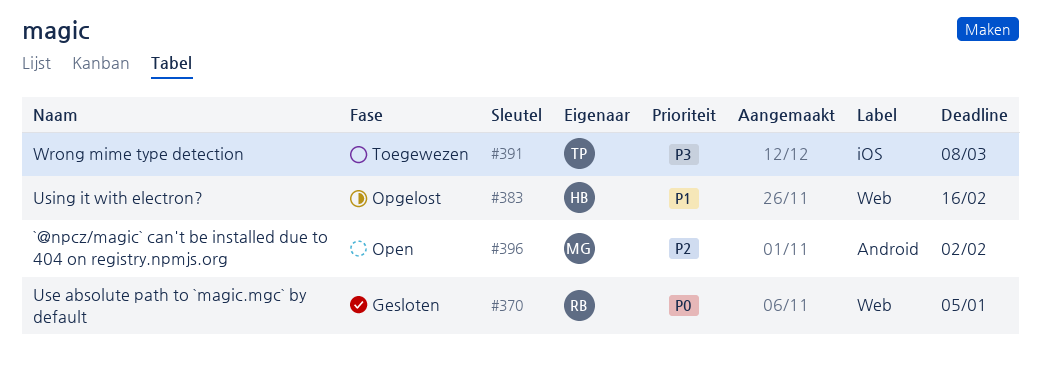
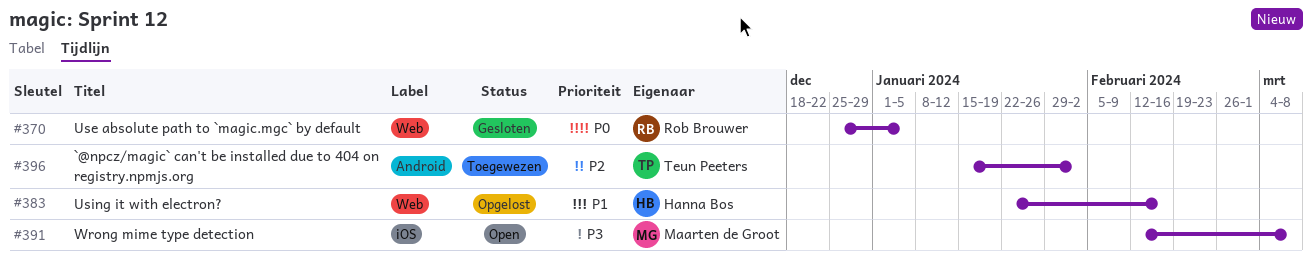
#391, status: Toegewezen -> Open
#391, owner: Teun Peeters -> Maarten de Groot
#396, status: Open -> Toegewezen
#396, owner: Maarten de Groot -> Teun Peeters

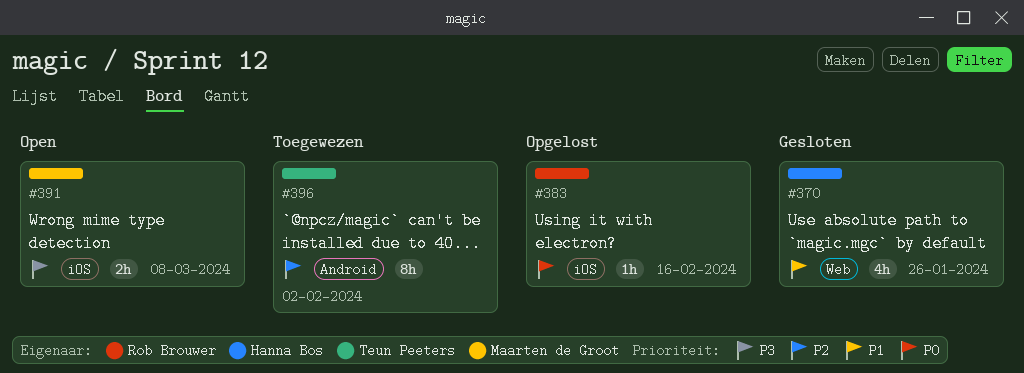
#370, owner: Rob Brouwer -> Hanna Bos
#370, priority: P0 -> P1
#370, due: Jan 5 -> Jan 26
#383, owner: Hanna Bos -> Rob Brouwer
#383, priority: P1 -> P0
#383, label: Web -> iOS

